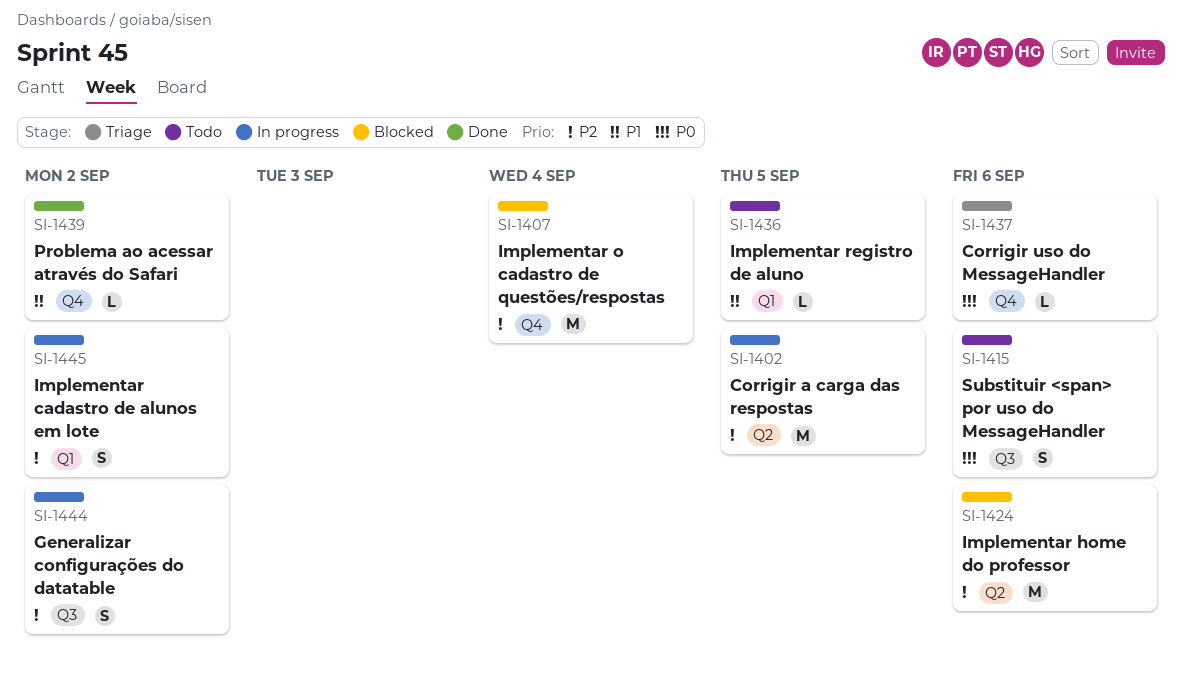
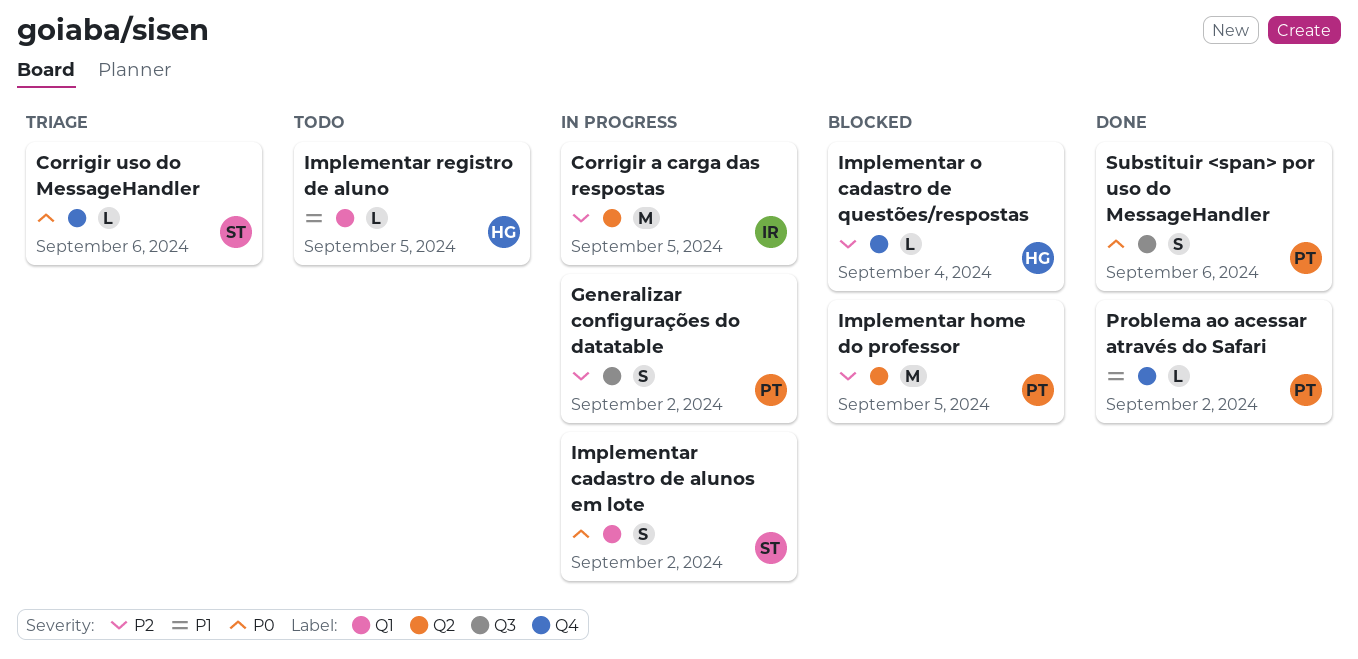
Implementar cadastro de alunos em lote, priority: P2 -> P0
Implementar home do professor, due: Sep 6 -> Sep 5
Implementar o cadastro de questões/respostas, estimate: M -> L
Substituir <span> por uso do MessageHandler, status: Todo -> Done

